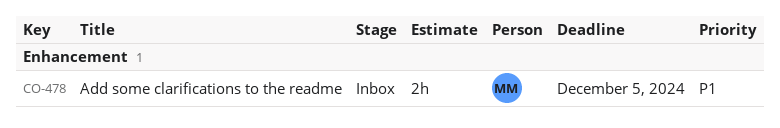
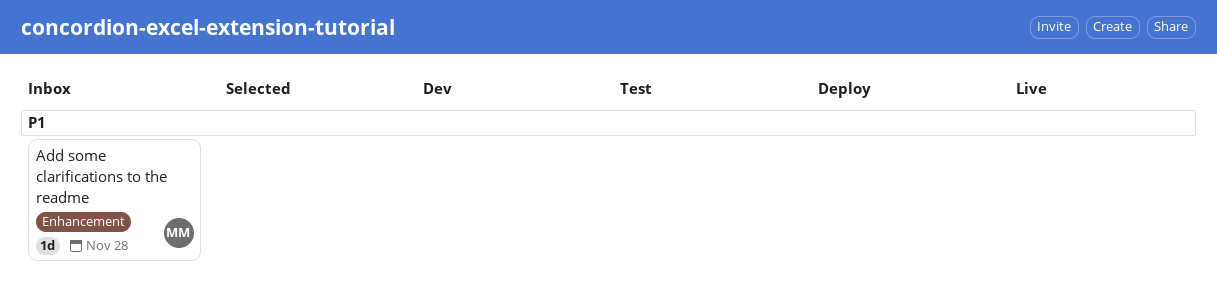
Add some clarifications to the readme, estimate: 2h -> 1d
Add some clarifications to the readme, due: Dec 5 -> Nov 28

